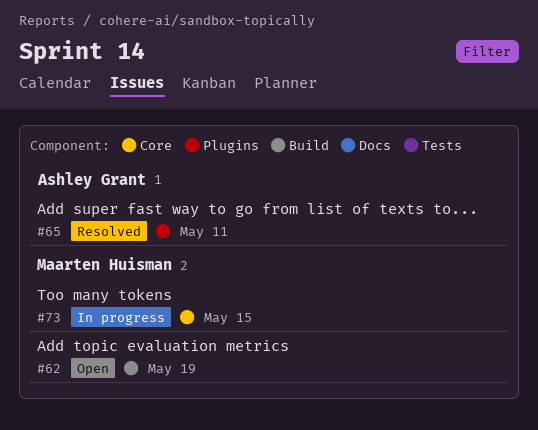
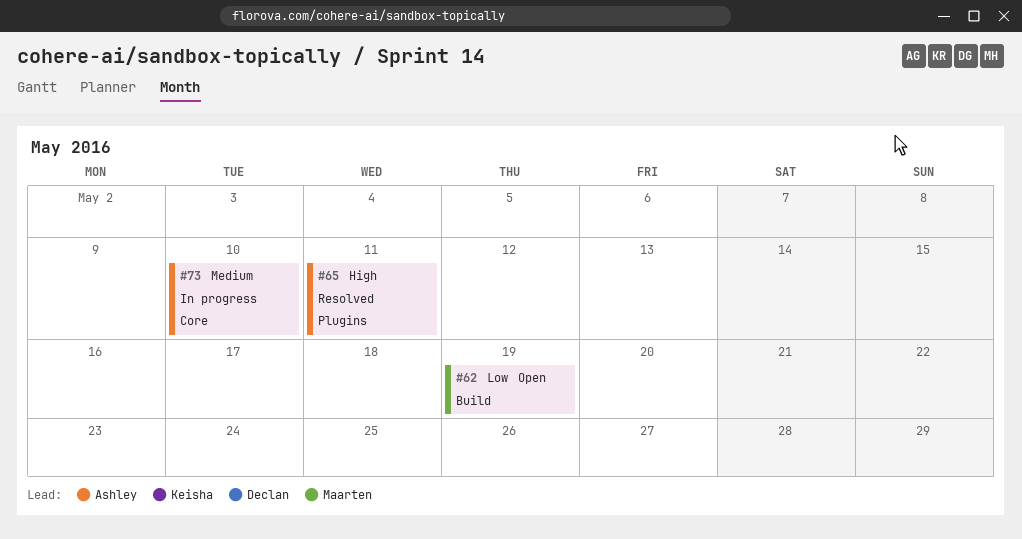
#73, owner: Maarten Huisman -> Ashley Grant
#73, due: May 15 -> May 10

